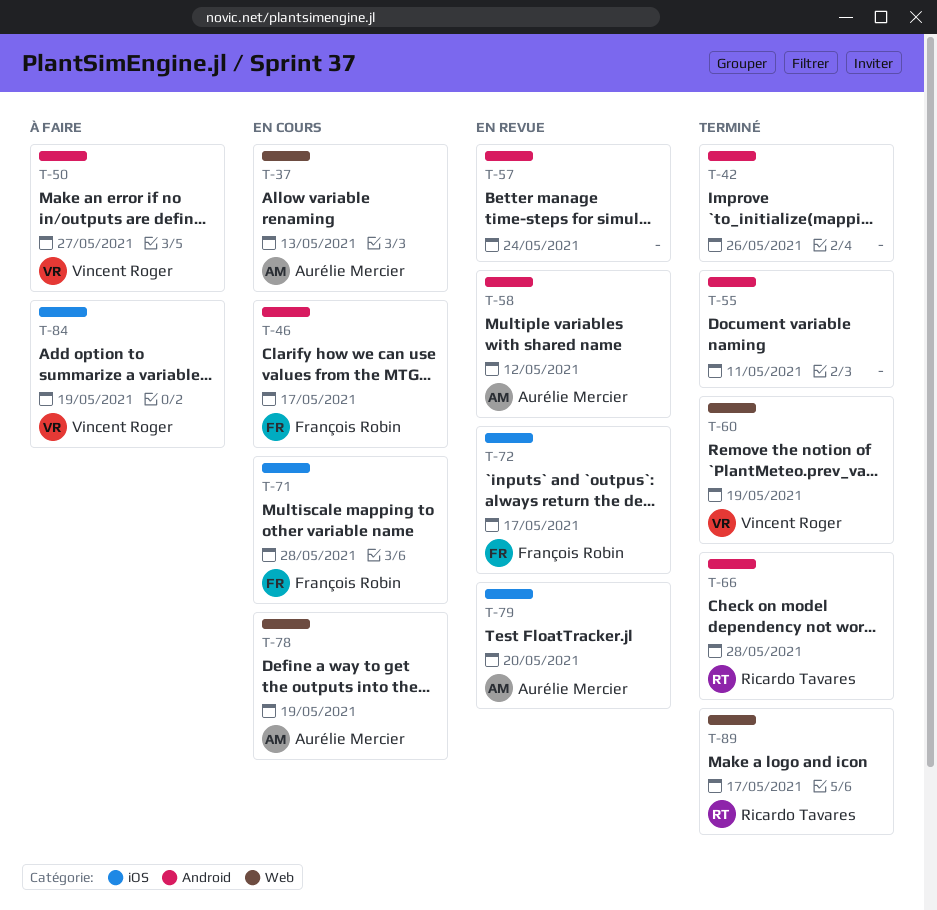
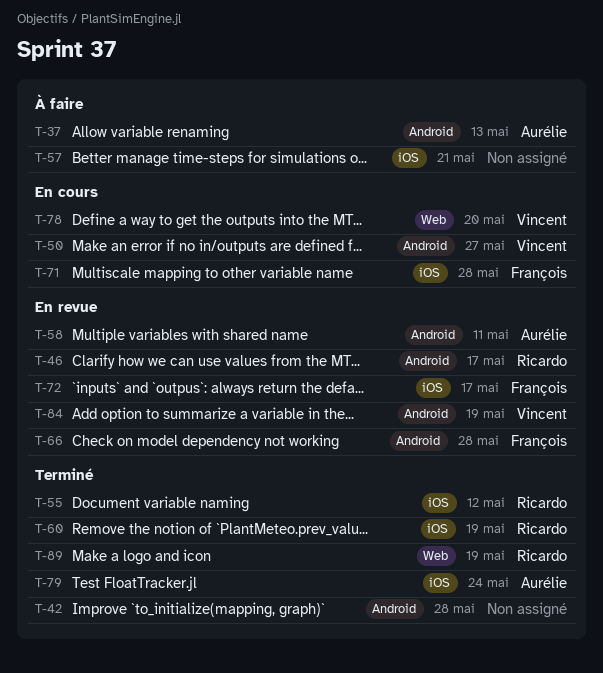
T-37, status: En cours -> À faire
T-37, label: Web -> Android
T-42, due: May 26 -> May 28
T-46, status: En cours -> En revue
T-46, owner: François Robin -> Ricardo Tavares
T-50, status: À faire -> En cours
T-55, owner: none -> Ricardo Tavares
T-55, label: Android -> iOS
T-55, due: May 11 -> May 12
T-57, status: En revue -> À faire
T-57, label: Android -> iOS
T-57, due: May 24 -> May 21
T-58, due: May 12 -> May 11
T-60, owner: Vincent Roger -> Ricardo Tavares
T-60, label: Web -> iOS
T-66, status: Terminé -> En revue
T-66, owner: Ricardo Tavares -> François Robin
T-78, owner: Aurélie Mercier -> Vincent Roger
T-78, due: May 19 -> May 20
T-79, status: En revue -> Terminé
T-79, due: May 20 -> May 24
T-84, status: À faire -> En revue
T-84, label: iOS -> Android
T-89, due: May 17 -> May 19

